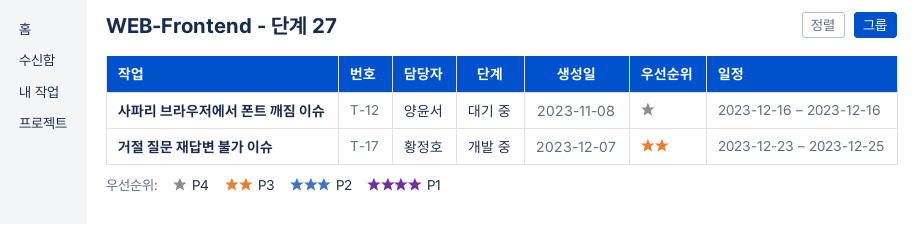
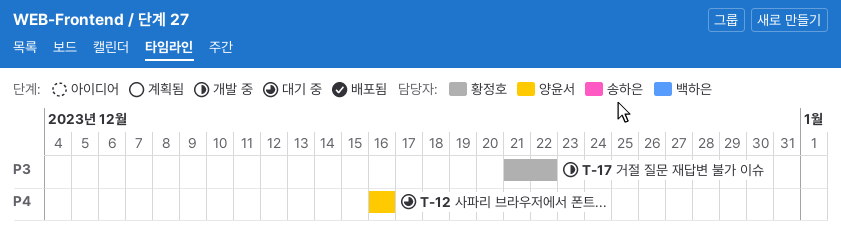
T-17, start: Dec 23 -> Dec 21
T-17, due: Dec 25 -> Dec 22

